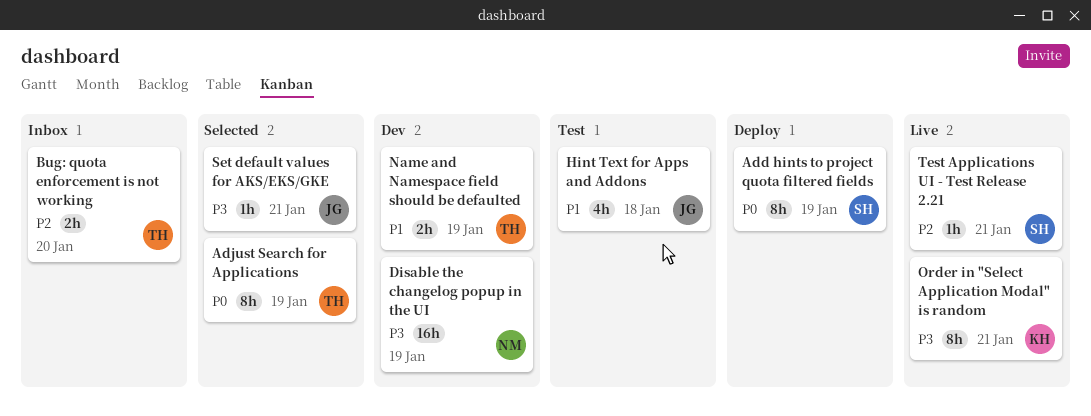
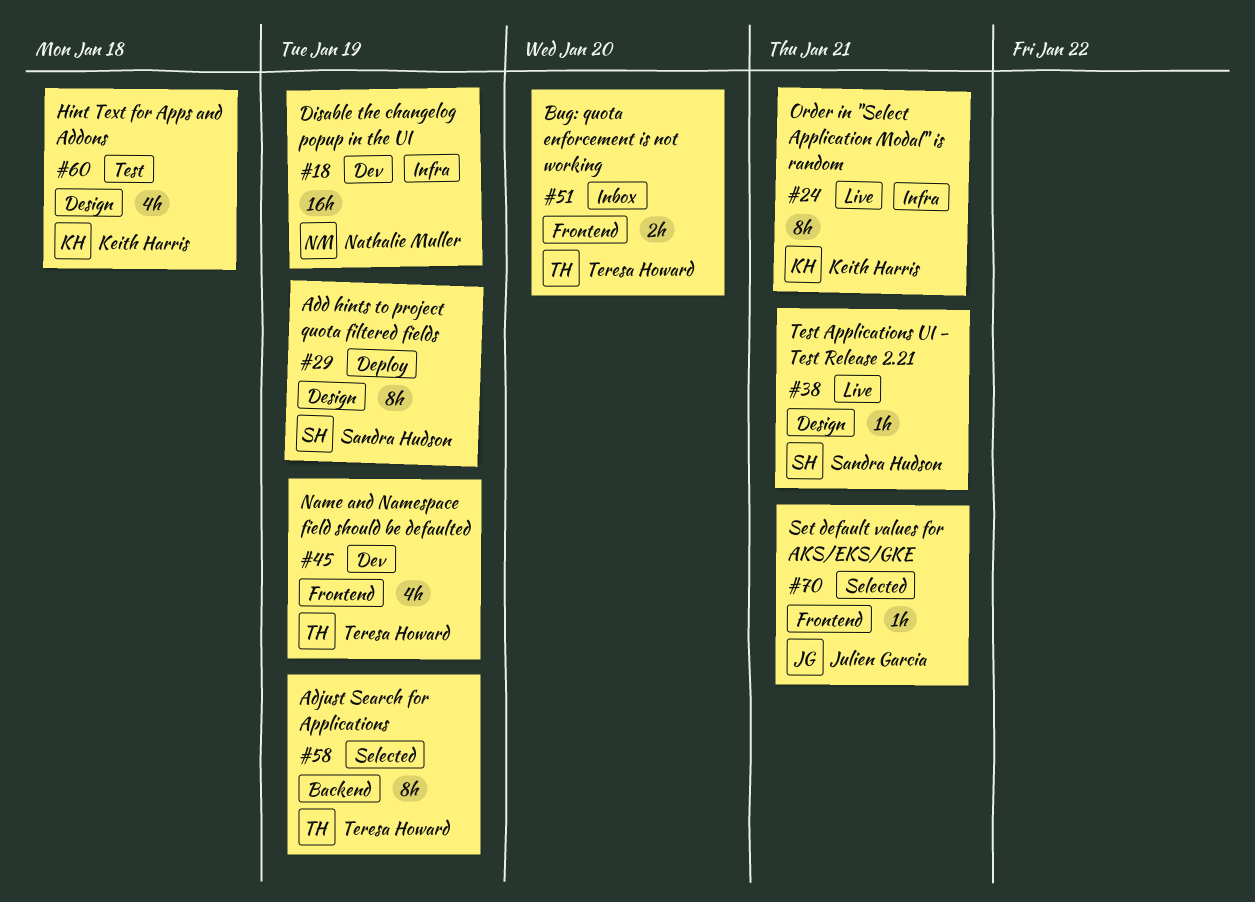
Hint Text for Apps and Addons, owner: Julien Garcia -> Keith Harris
Name and Namespace field should be defaulted, estimate: 2h -> 4h

